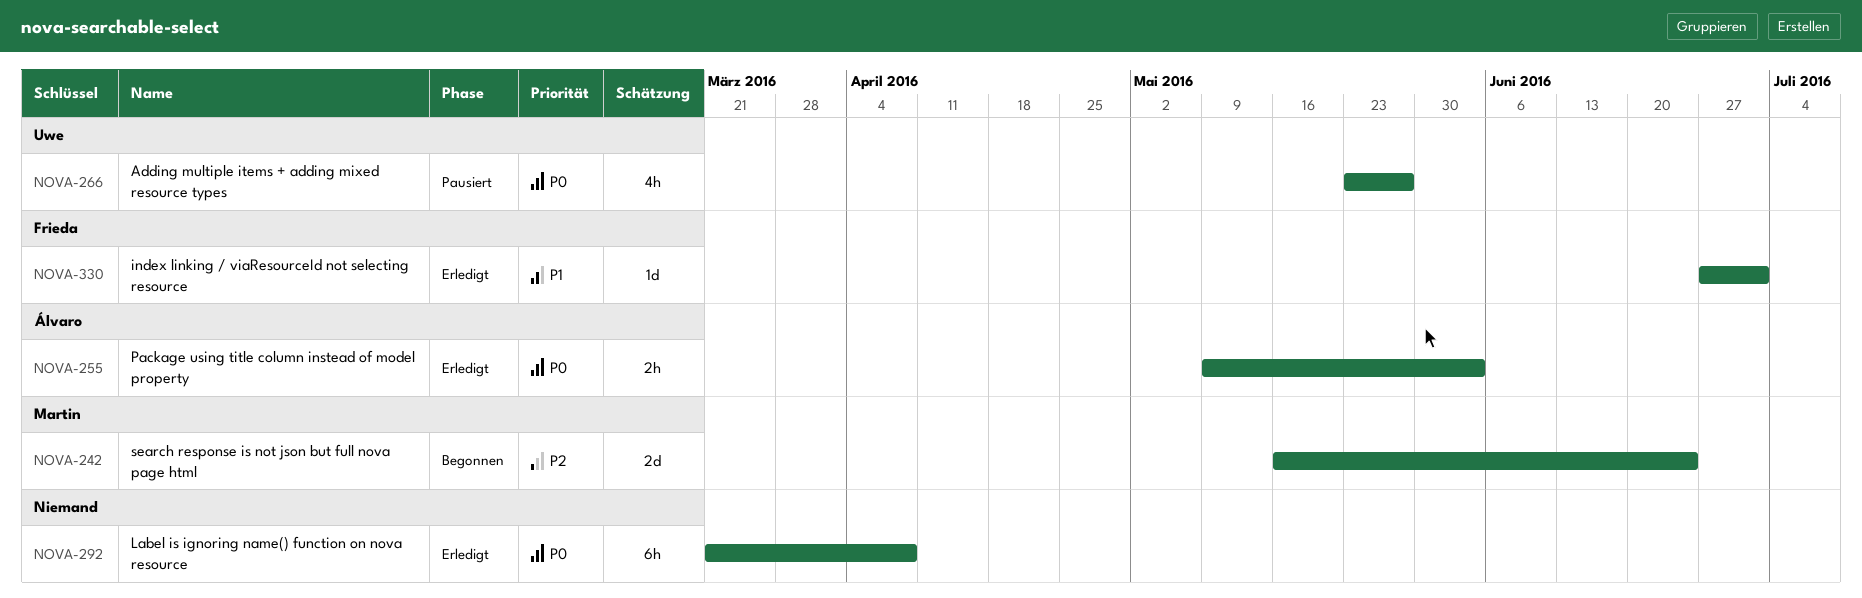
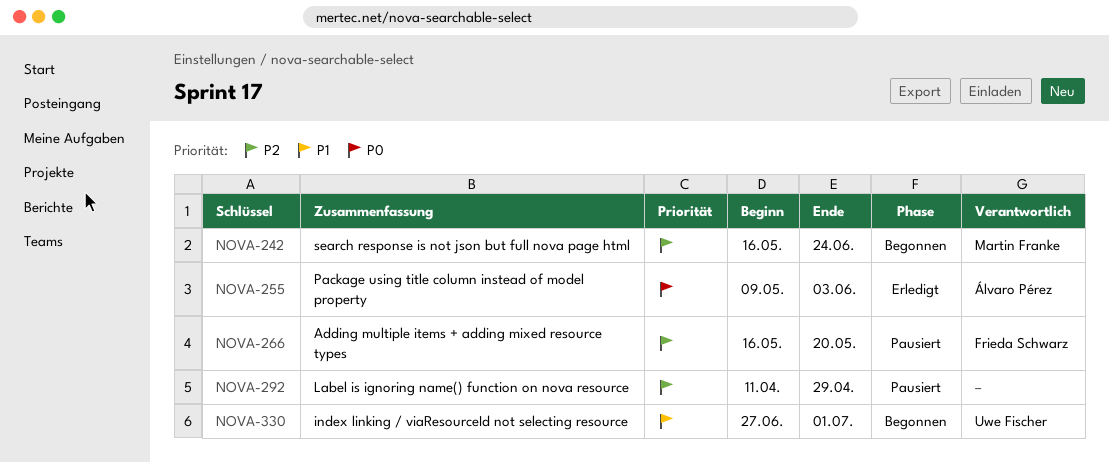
NOVA-266, owner: Uwe Fischer -> Frieda Schwarz
NOVA-266, priority: P0 -> P2
NOVA-266, start: May 23 -> May 16
NOVA-266, due: May 27 -> May 20
NOVA-292, status: Erledigt -> Pausiert
NOVA-292, priority: P0 -> P2
NOVA-292, start: Mar 21 -> Apr 11
NOVA-292, due: Apr 8 -> Apr 29
NOVA-330, status: Erledigt -> Begonnen
NOVA-330, owner: Frieda Schwarz -> Uwe Fischer

